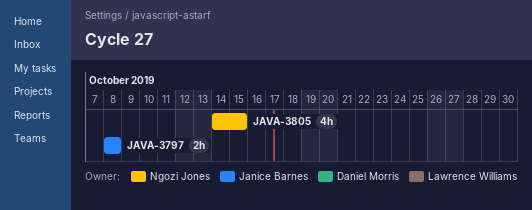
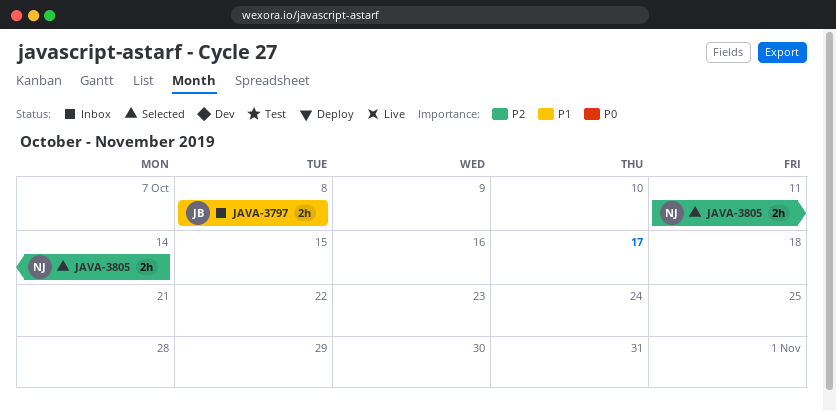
JAVA-3805, estimate: 4h -> 2h
JAVA-3805, start: Oct 14 -> Oct 11
JAVA-3805, due: Oct 15 -> Oct 14

